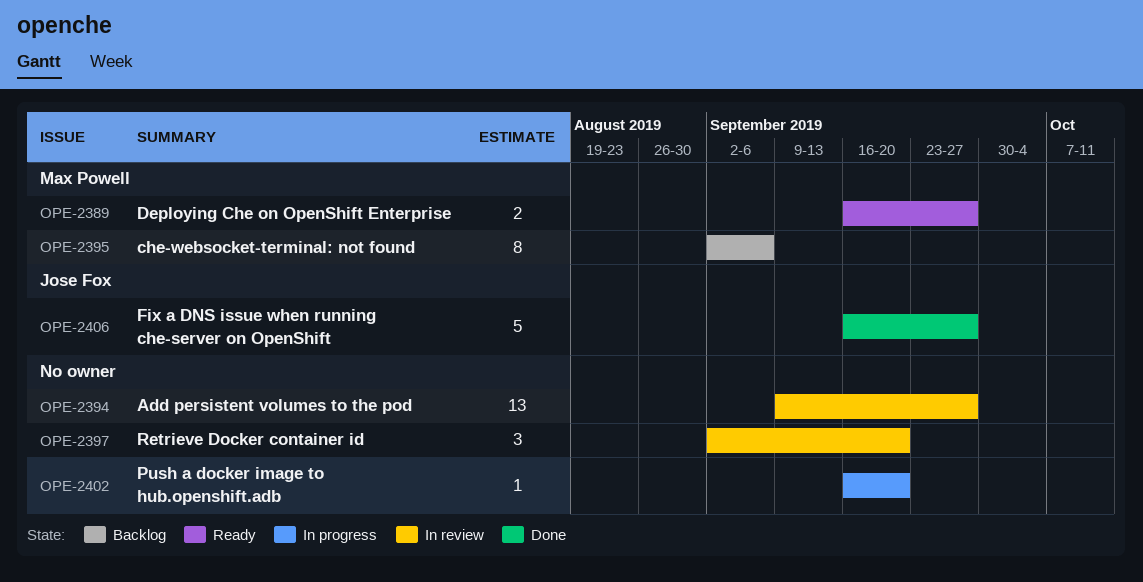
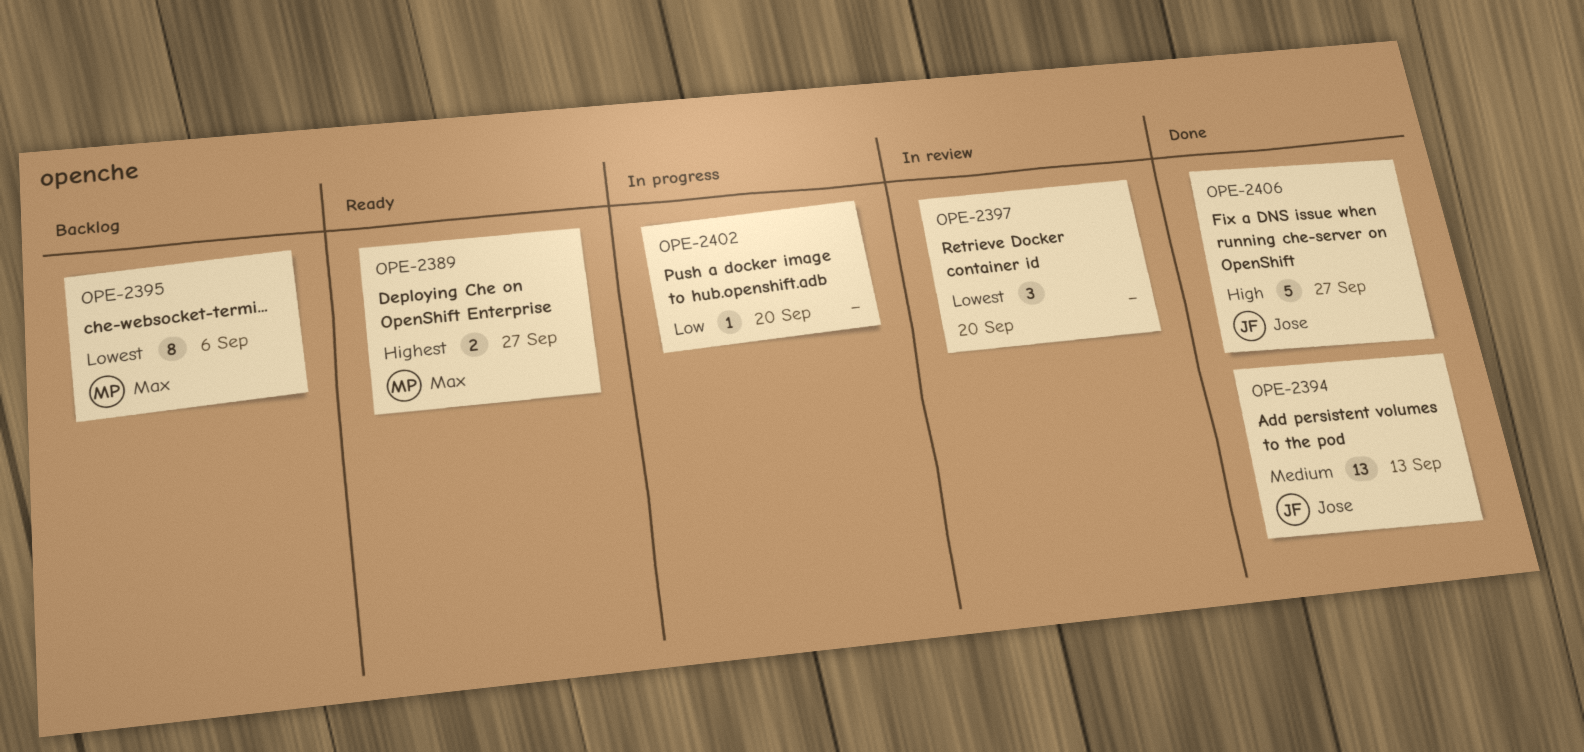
OPE-2394, status: In review -> Done
OPE-2394, owner: none -> Jose Fox
OPE-2394, due: Sep 27 -> Sep 13

